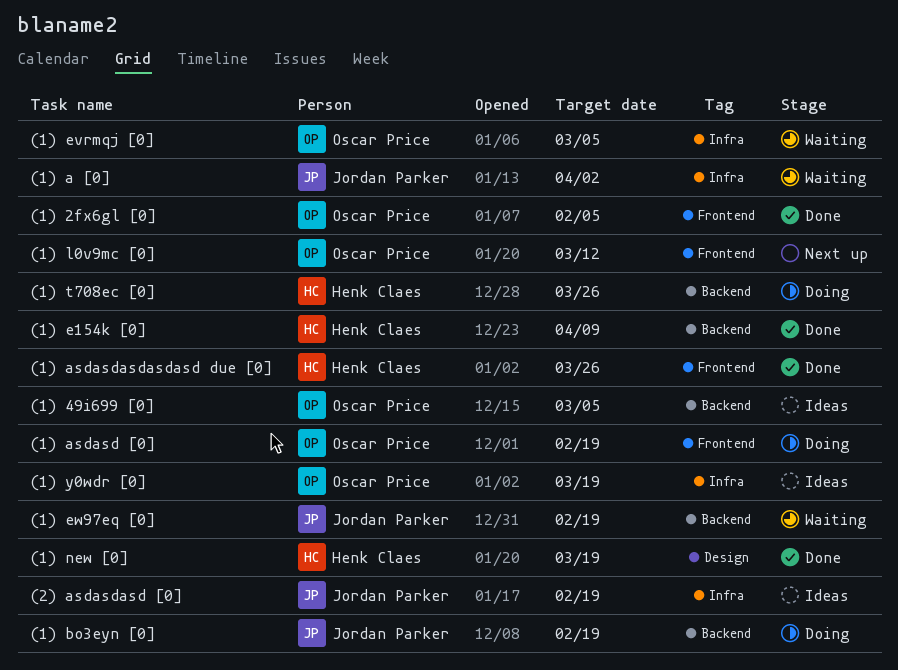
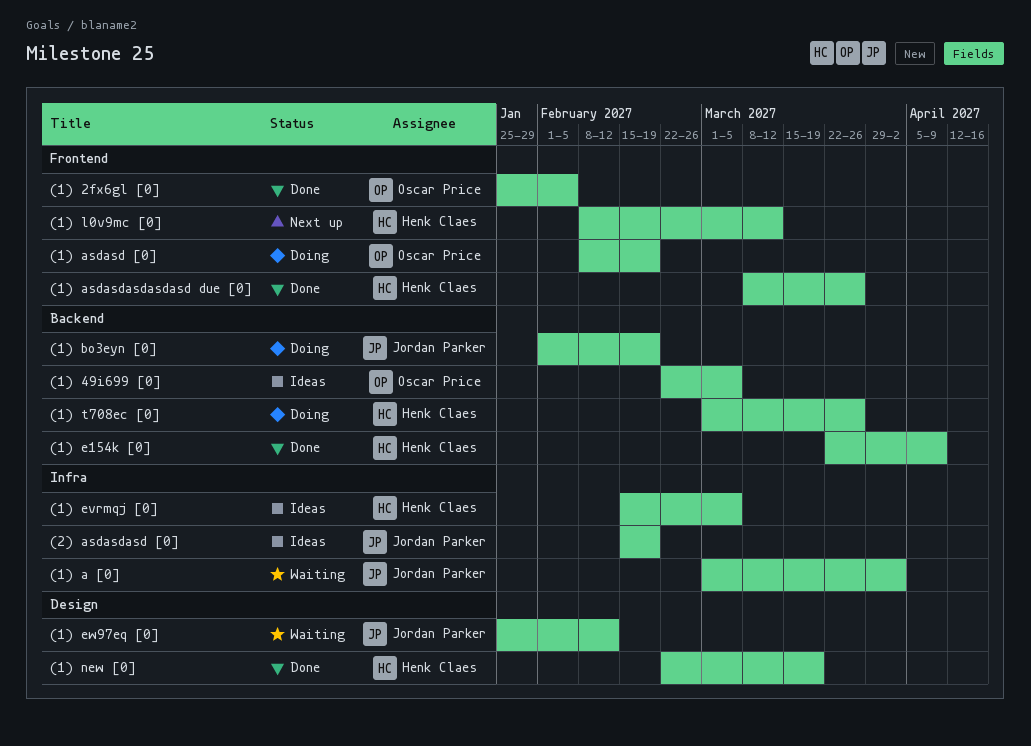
(1) evrmqj [0], status: Waiting -> Ideas
(1) evrmqj [0], owner: Oscar Price -> Henk Claes
(1) ew97eq [0], label: Backend -> Design
(1) ew97eq [0], due: Feb 19 -> Feb 12
(1) l0v9mc [0], owner: Oscar Price -> Henk Claes
(1) y0wdr [0]: present -> none

